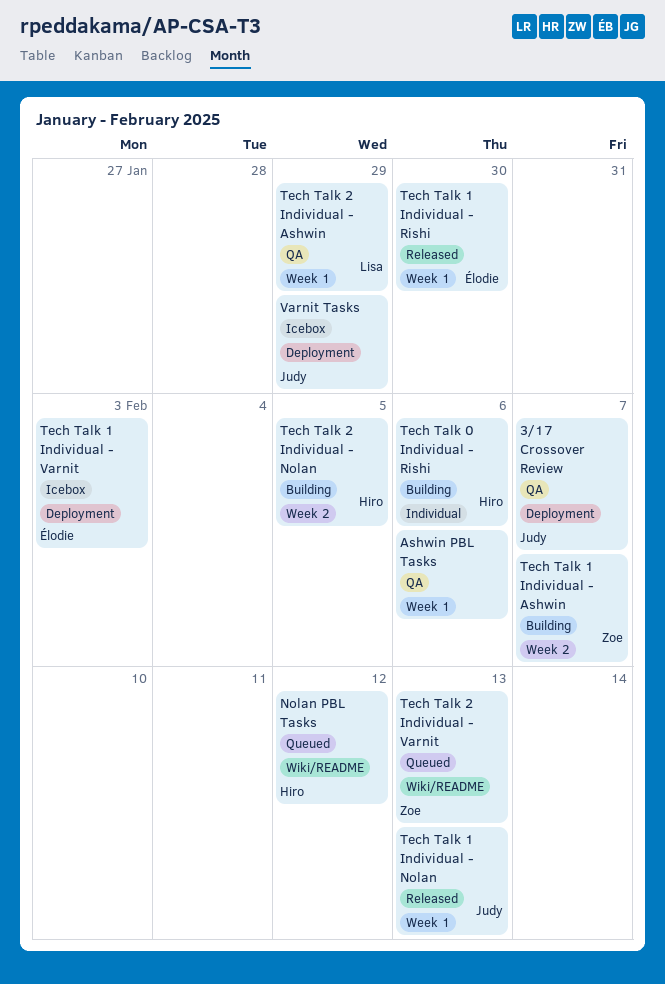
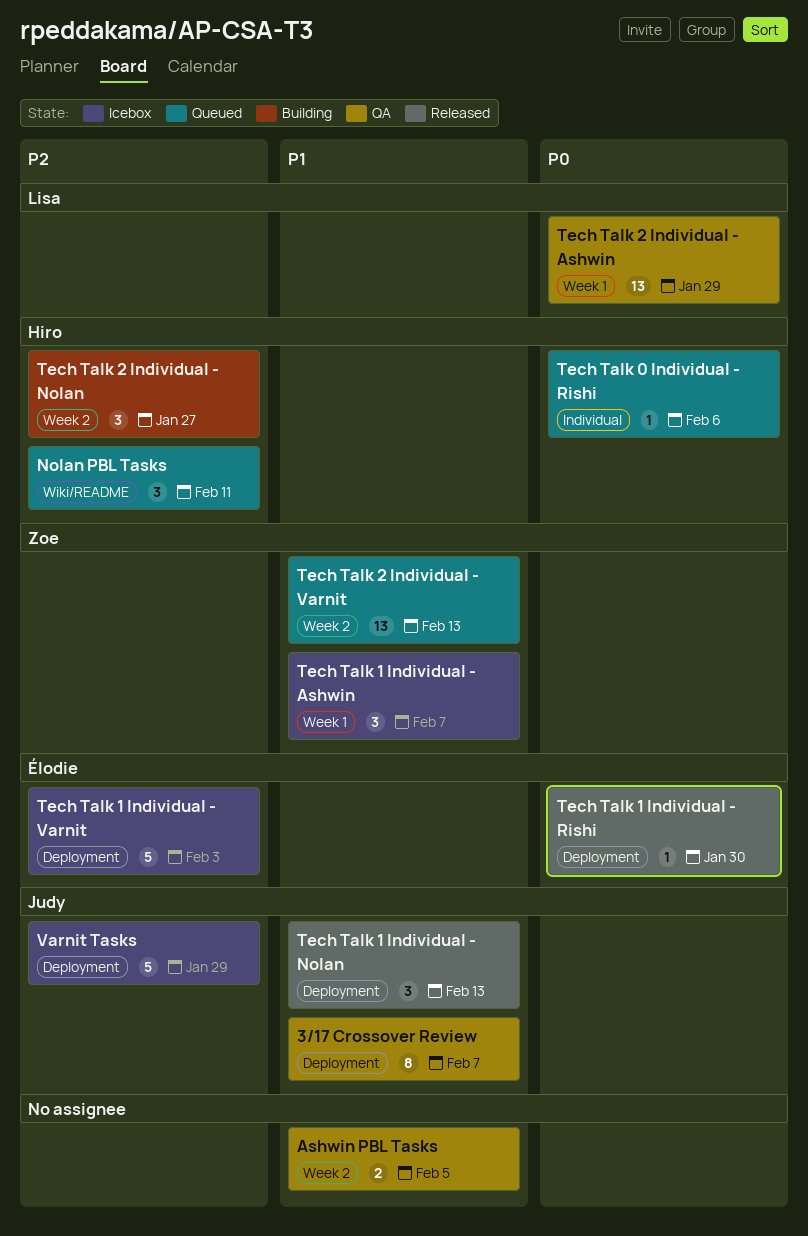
Ashwin PBL Tasks, label: Week 1 -> Week 2
Ashwin PBL Tasks, due: Feb 6 -> Feb 5
Nolan PBL Tasks, due: Feb 12 -> Feb 11
Tech Talk 0 Individual - Rishi, status: Building -> Queued
Tech Talk 1 Individual - Ashwin, status: Building -> Icebox
Tech Talk 1 Individual - Ashwin, label: Week 2 -> Week 1
Tech Talk 1 Individual - Nolan, label: Week 1 -> Deployment
Tech Talk 1 Individual - Rishi, label: Week 1 -> Deployment
Tech Talk 2 Individual - Nolan, due: Feb 5 -> Jan 27
Tech Talk 2 Individual - Varnit, label: Wiki/README -> Week 2

